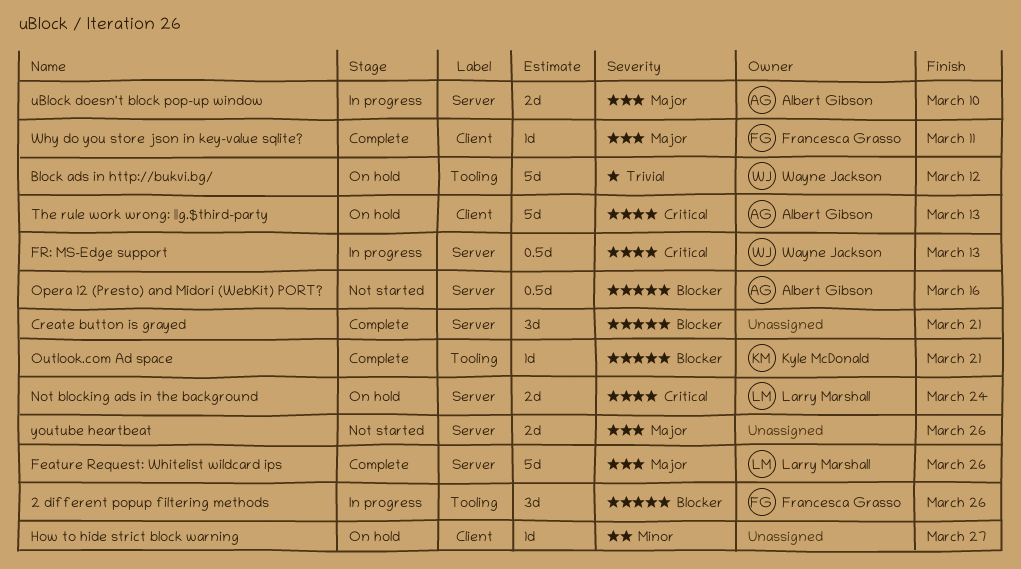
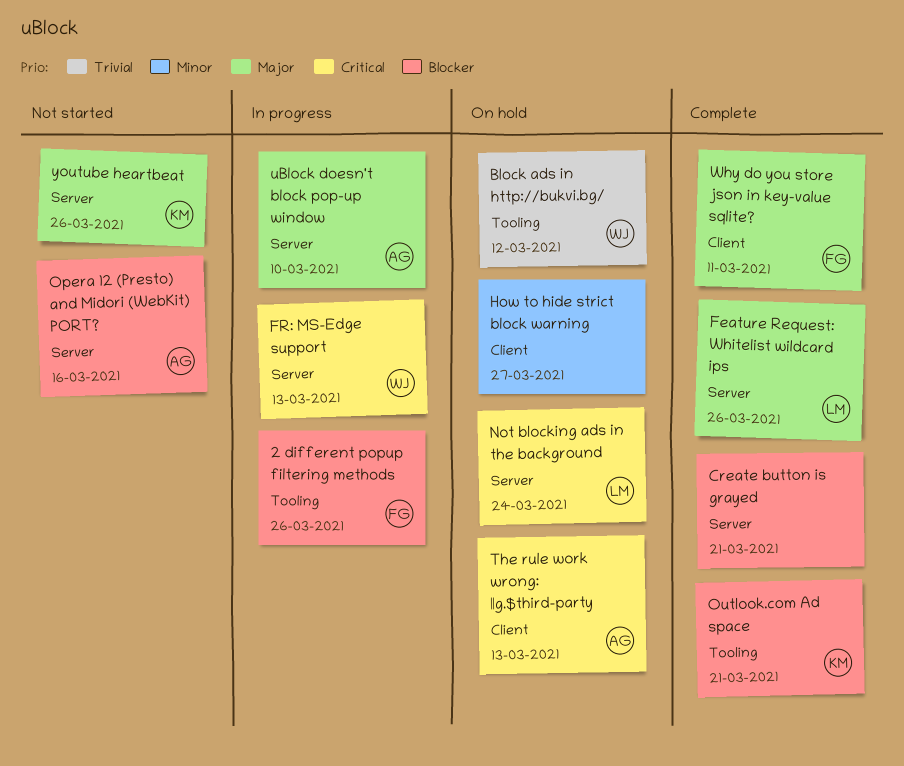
youtube heartbeat, owner: none -> Kyle McDonald

